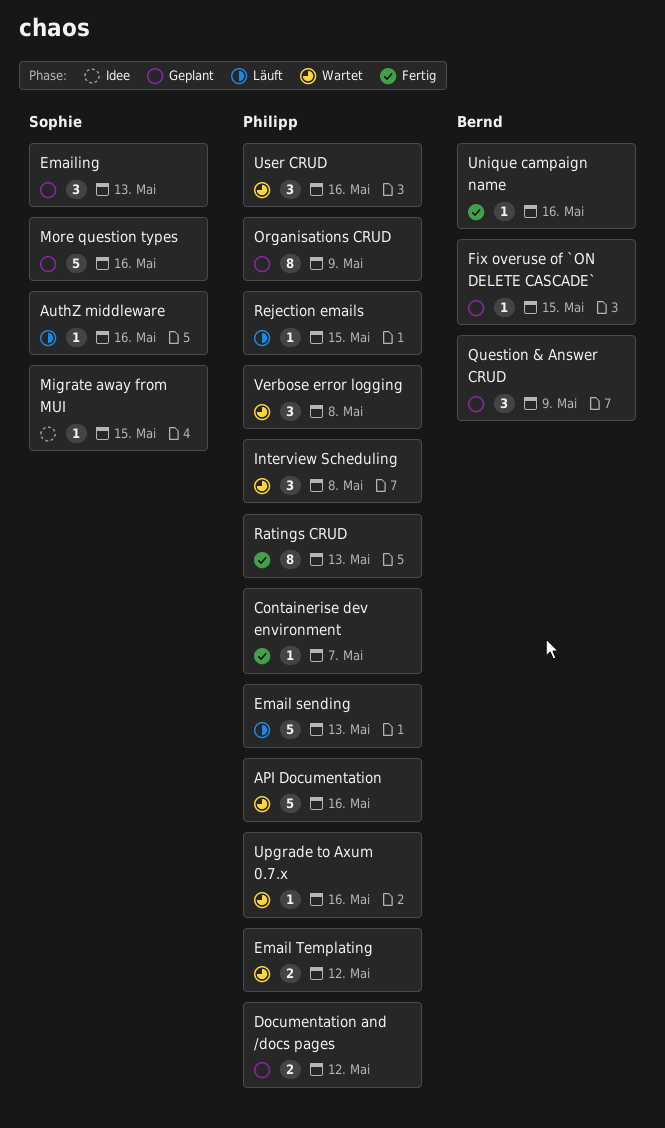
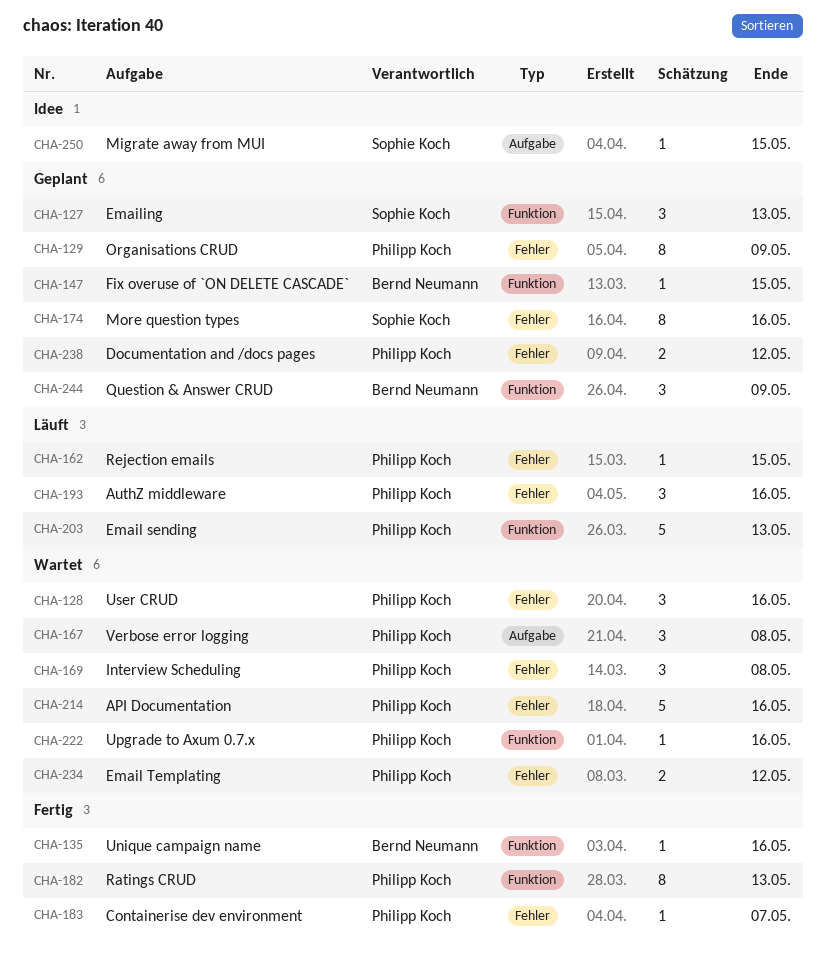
AuthZ middleware, owner: Sophie Koch -> Philipp Koch
AuthZ middleware, estimate: 1 -> 3
More question types, estimate: 5 -> 8

